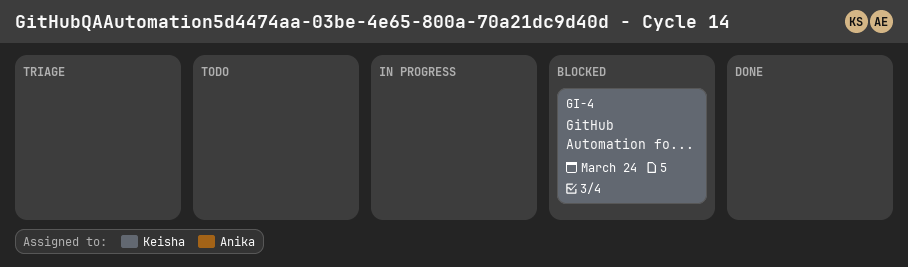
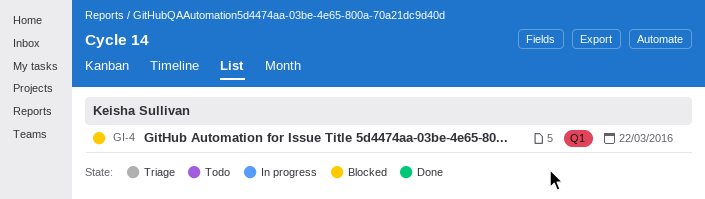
GI-4, due: Mar 24 -> Mar 22

